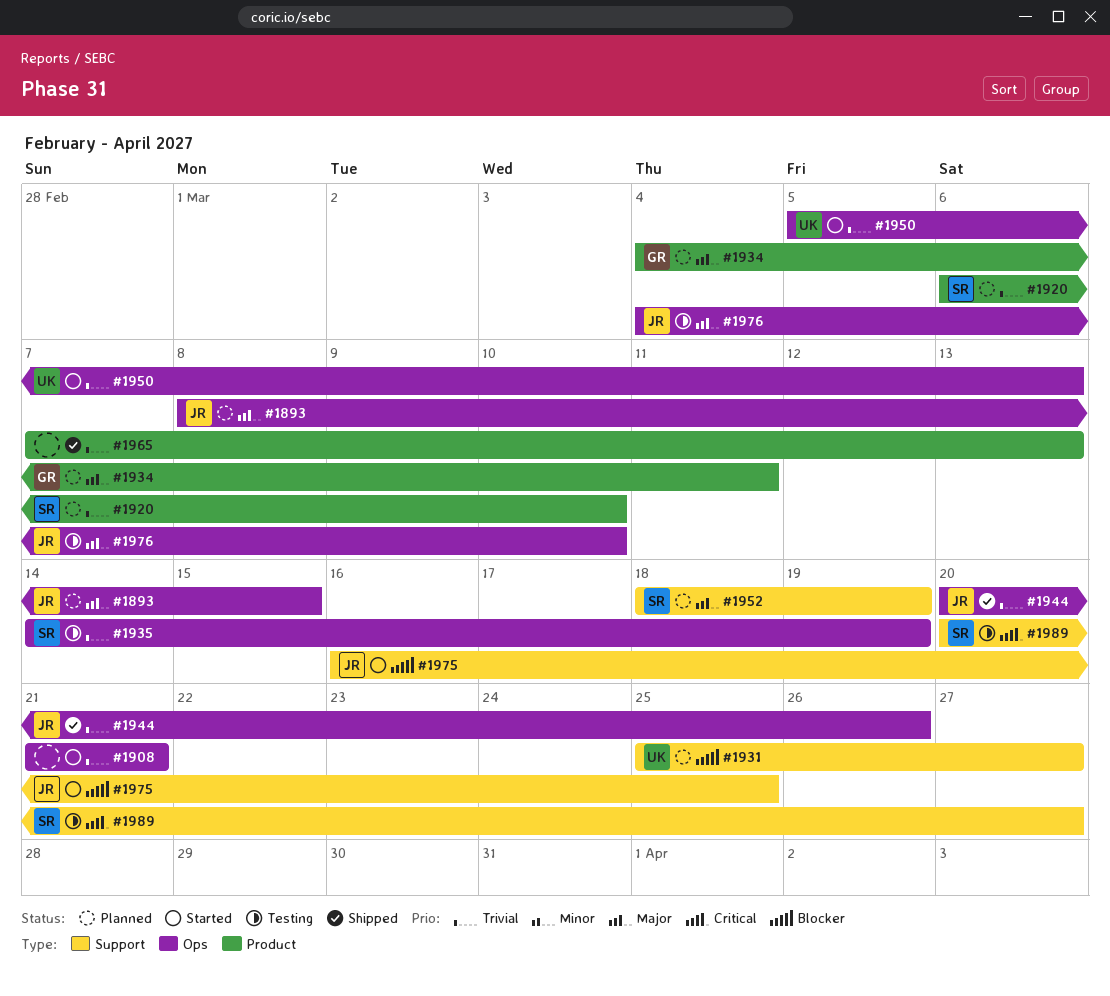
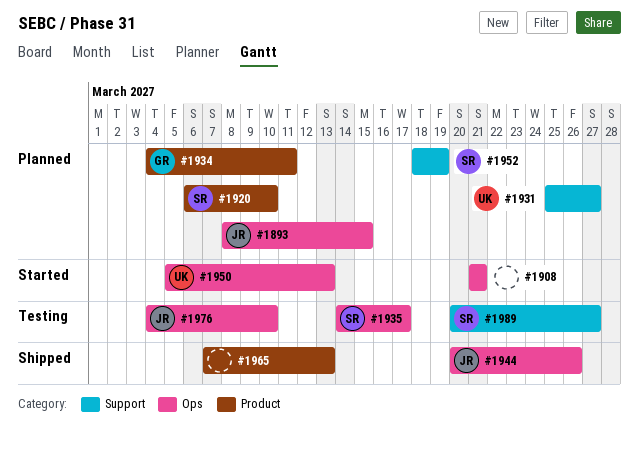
#1935, due: Mar 19 -> Mar 17
#1975: present -> none

